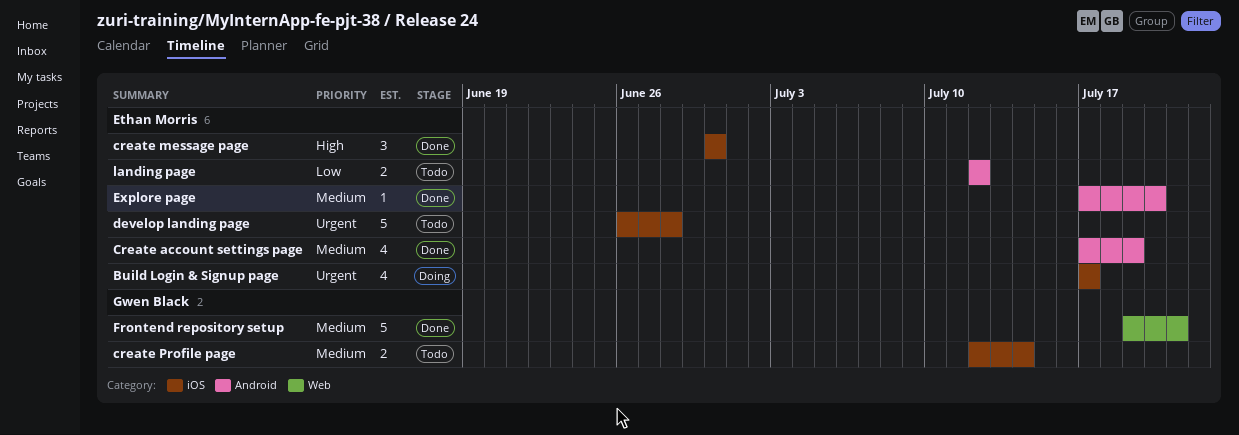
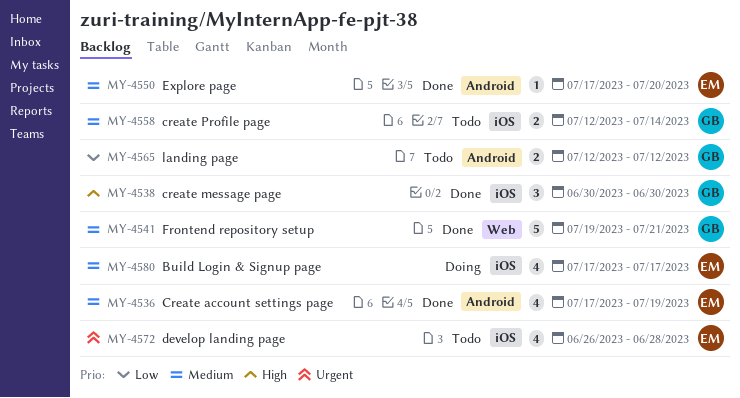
Build Login & Signup page, priority: Urgent -> Medium
create message page, owner: Ethan Morris -> Gwen Black
develop landing page, estimate: 5 -> 4
landing page, owner: Ethan Morris -> Gwen Black

